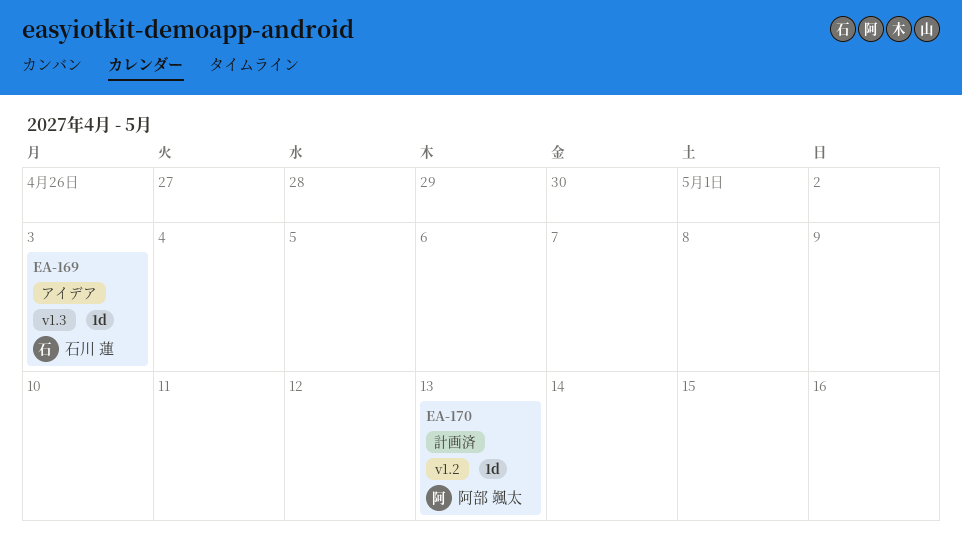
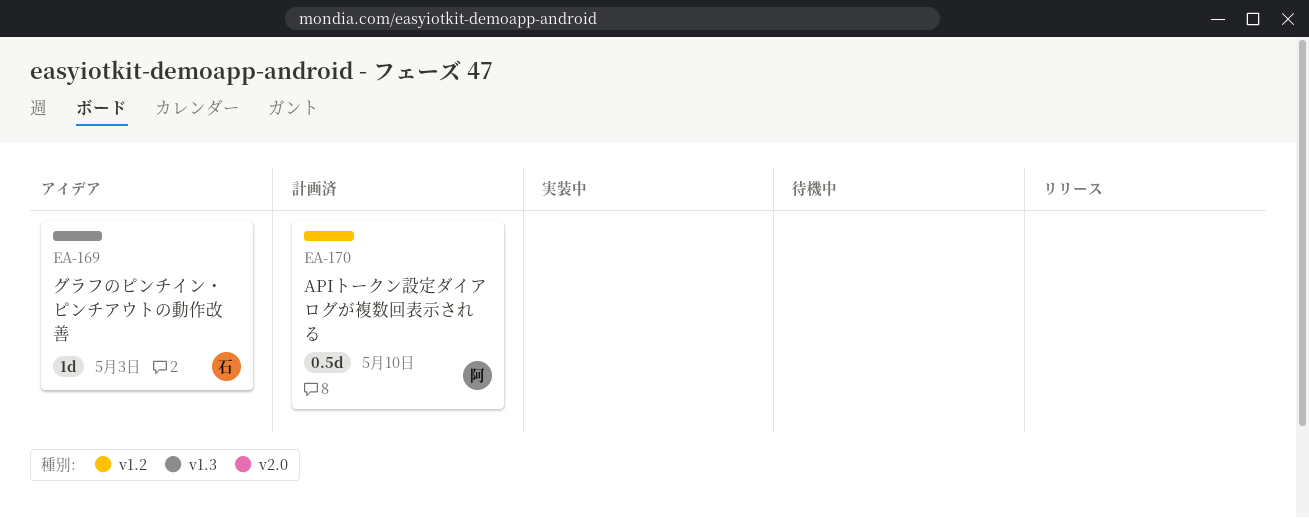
EA-170, estimate: 1d -> 0.5d
EA-170, due: May 13 -> May 10

